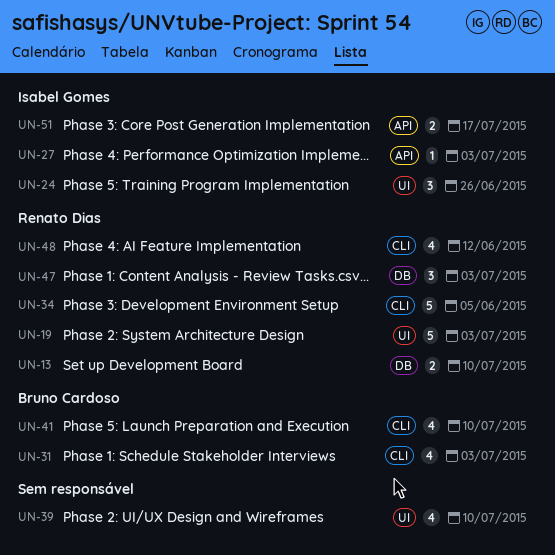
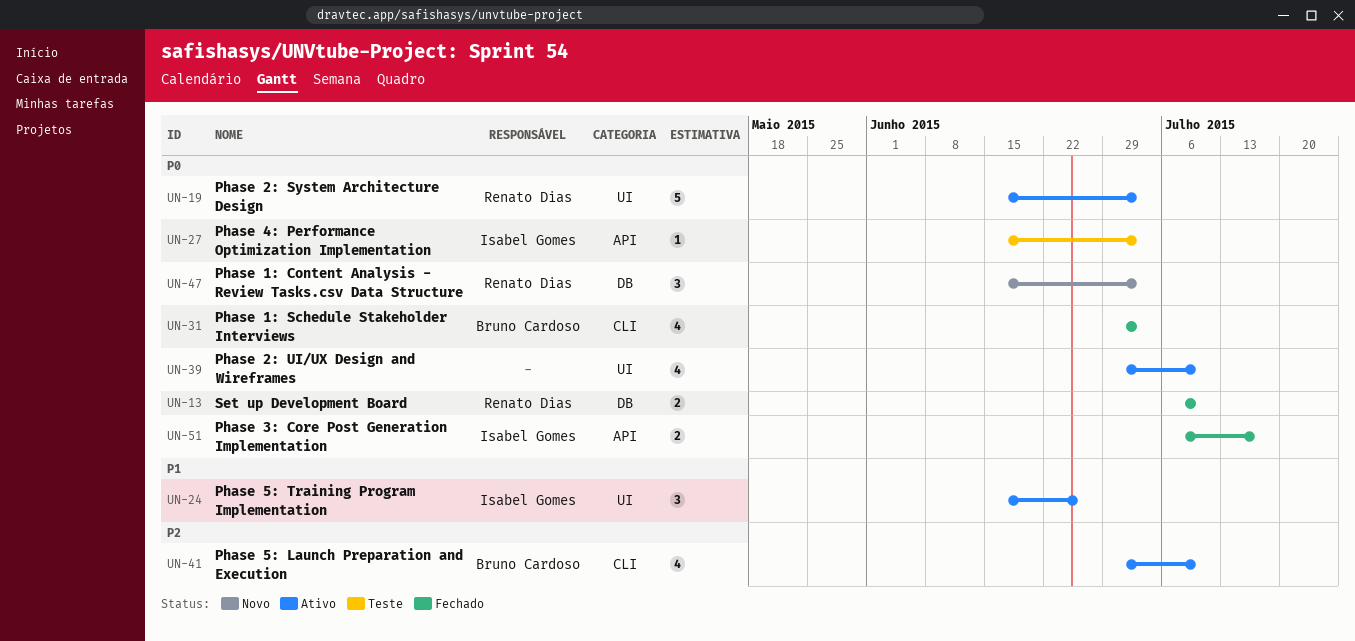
UN-34: present -> none
UN-48: present -> none

